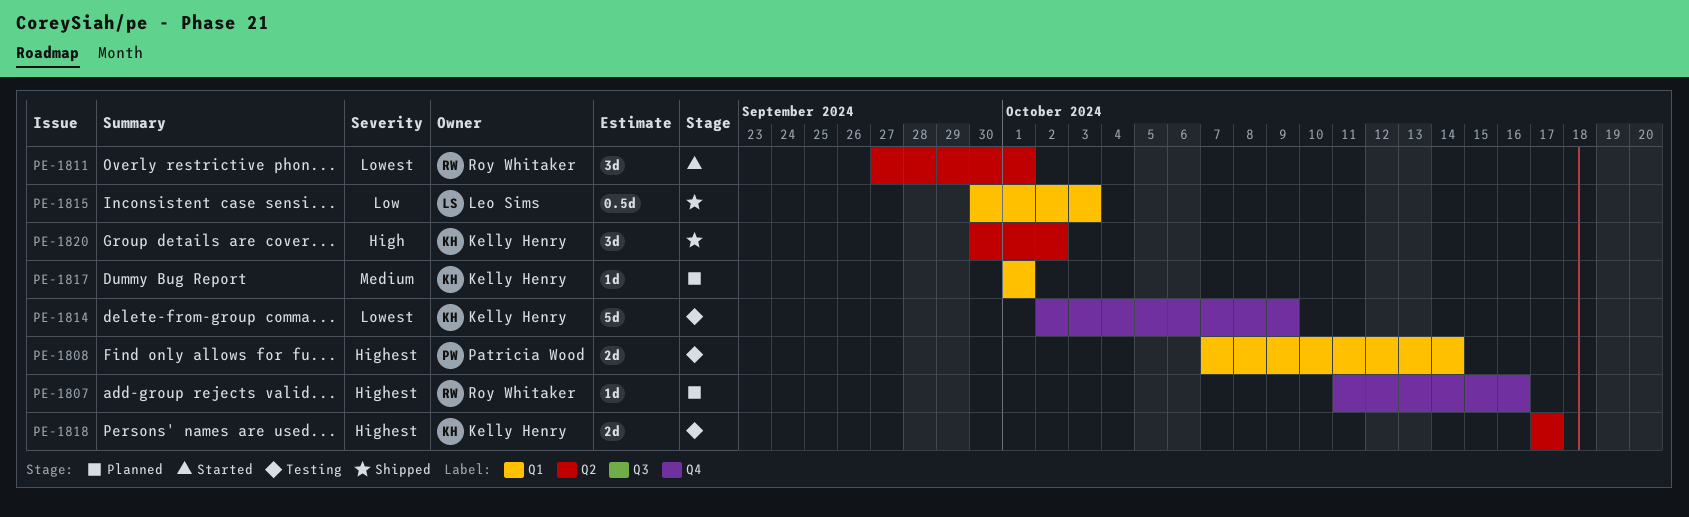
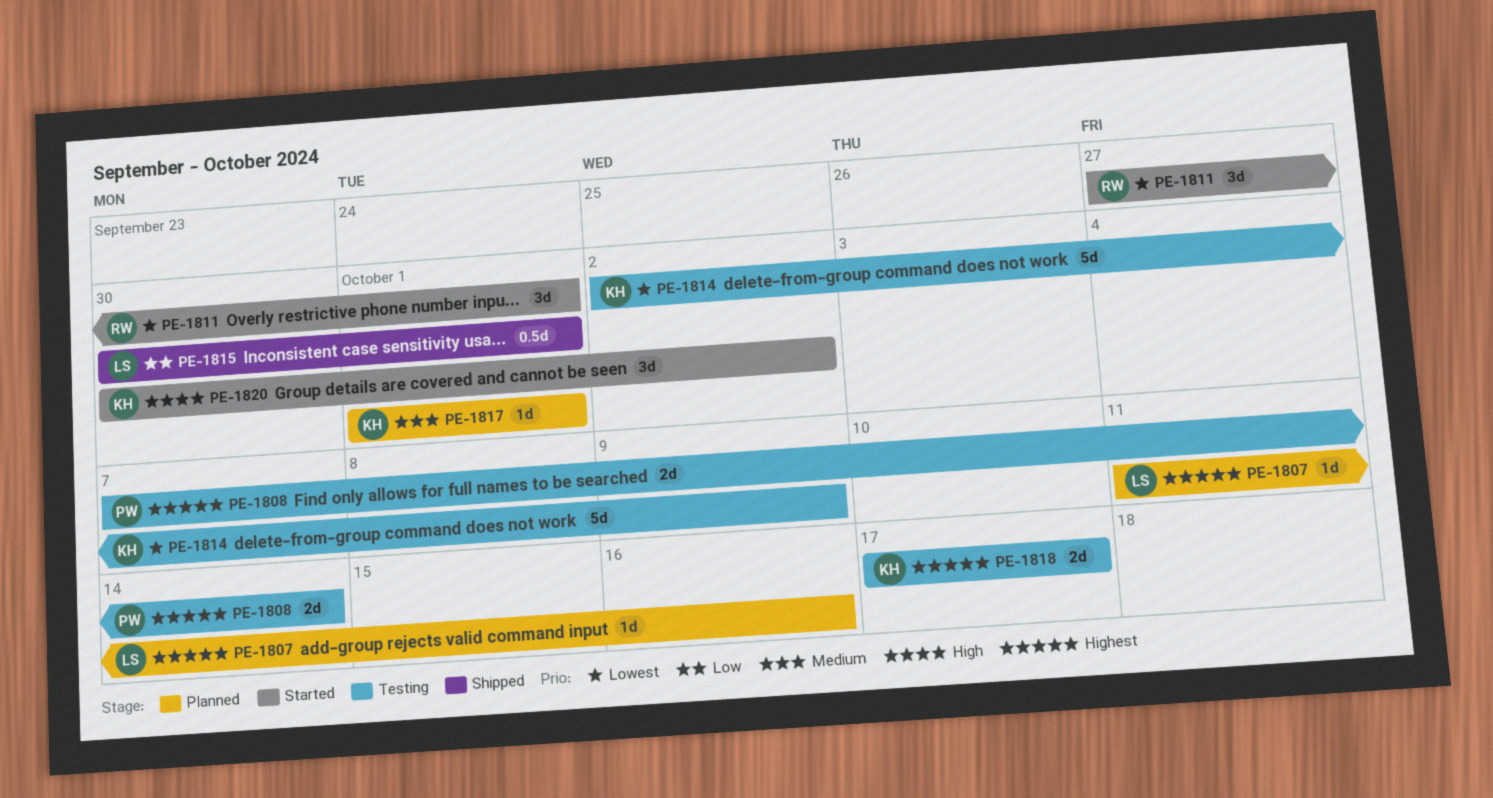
PE-1807, owner: Roy Whitaker -> Leo Sims
PE-1815, due: Oct 3 -> Oct 1
PE-1820, status: Shipped -> Started

